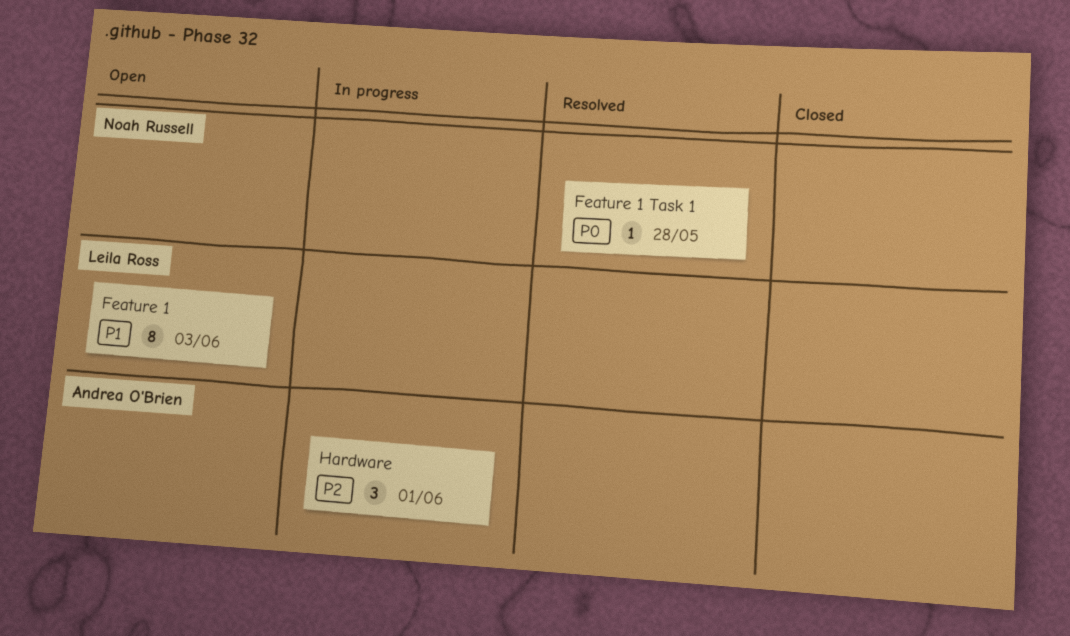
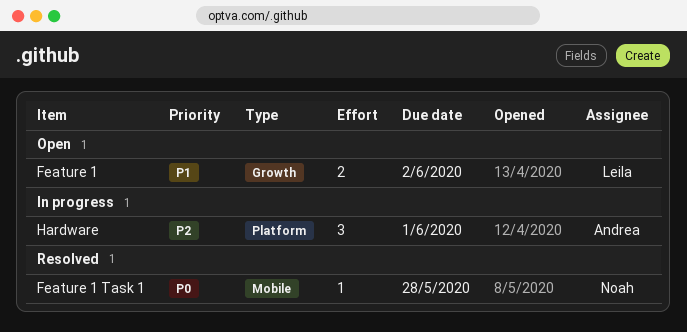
Feature 1, estimate: 8 -> 2
Feature 1, due: Jun 3 -> Jun 2

